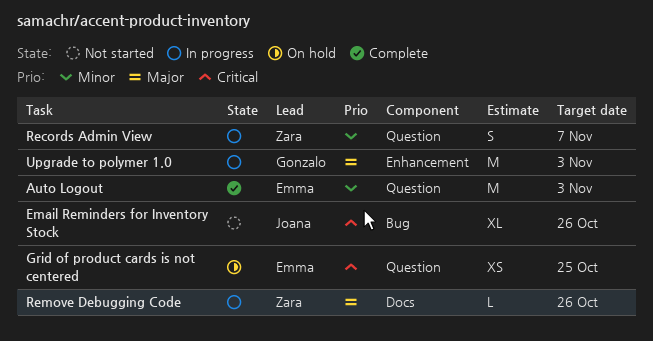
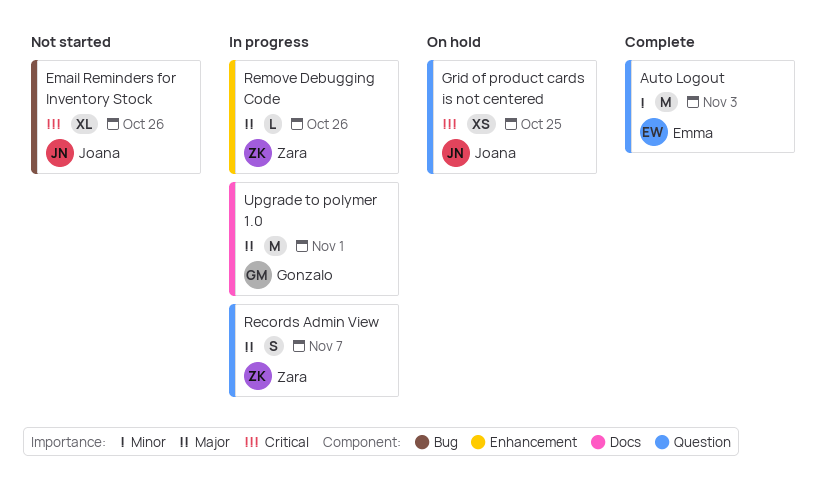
Grid of product cards is not centered, owner: Emma -> Joana
Records Admin View, priority: Minor -> Major
Remove Debugging Code, label: Docs -> Enhancement
Upgrade to polymer 1.0, label: Enhancement -> Docs
Upgrade to polymer 1.0, due: Nov 3 -> Nov 1

